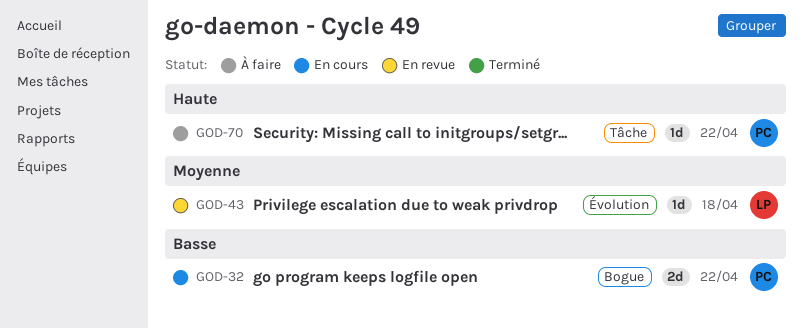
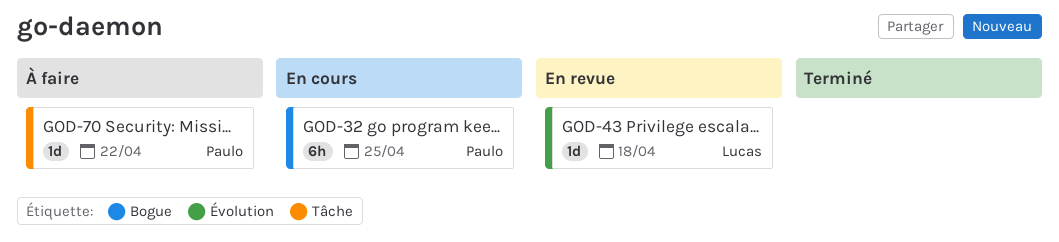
GOD-32, estimate: 2d -> 6h
GOD-32, due: Apr 22 -> Apr 25

